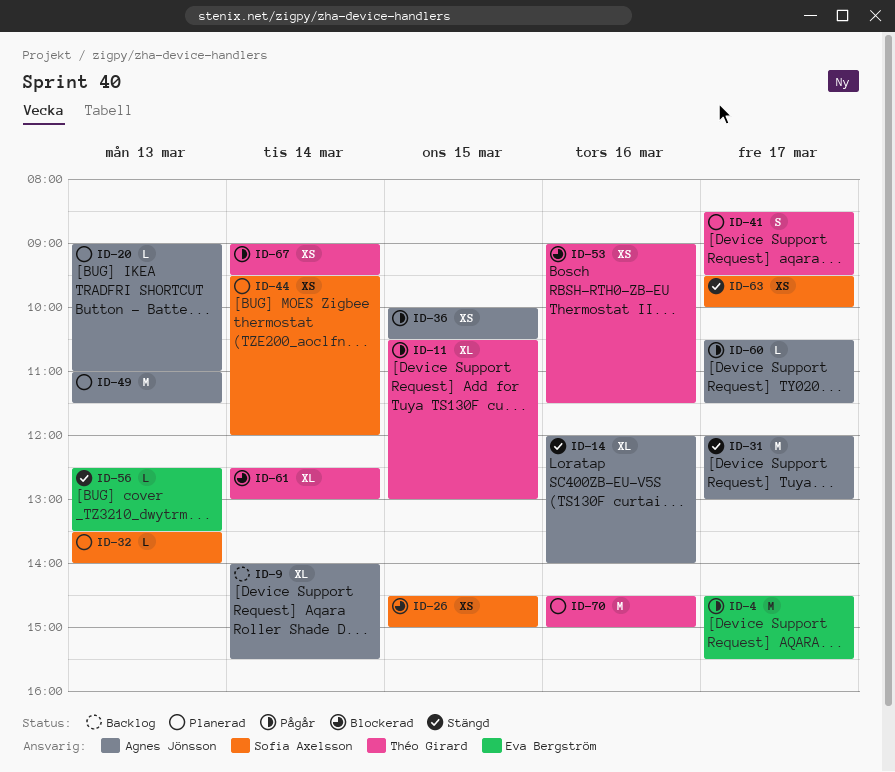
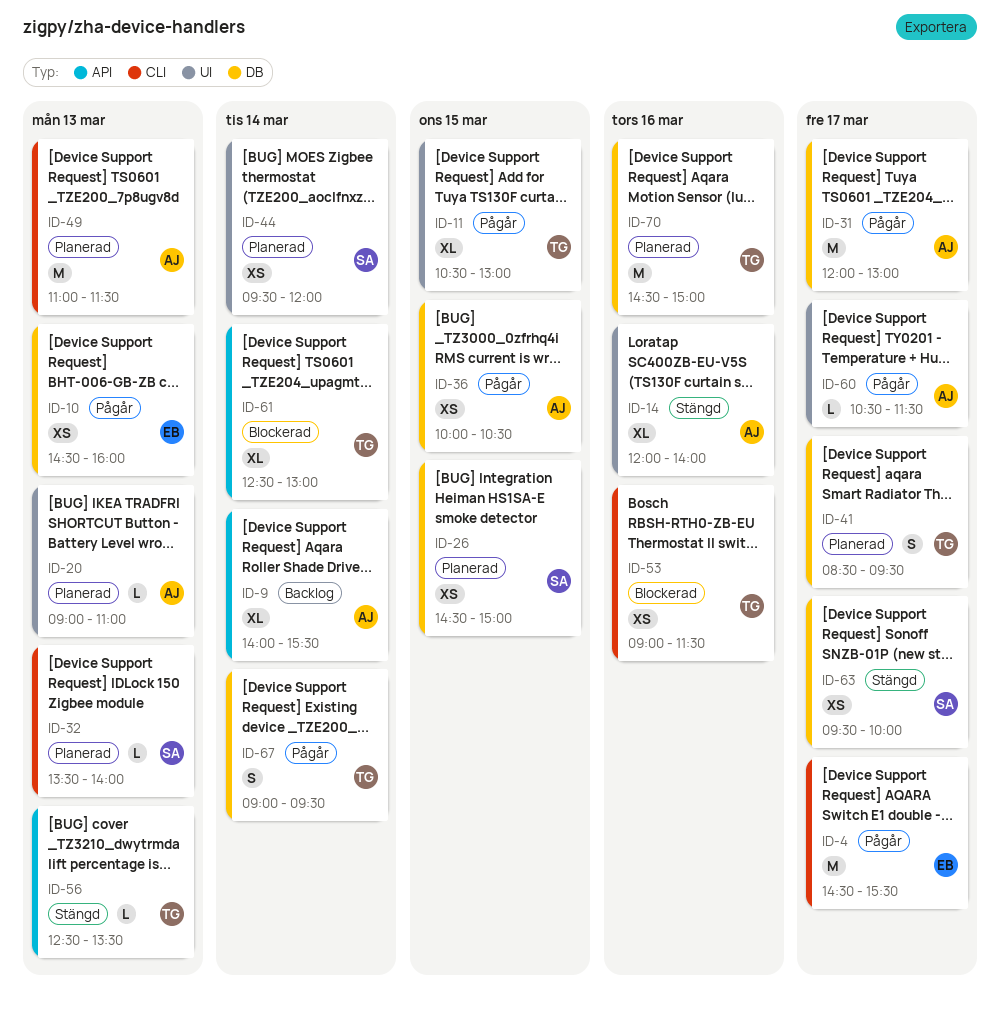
ID-10: none -> present
ID-26, status: Blockerad -> Planerad
ID-31, status: Stängd -> Pågår
ID-56, owner: Eva Bergström -> Théo Girard
ID-67, estimate: XS -> S

